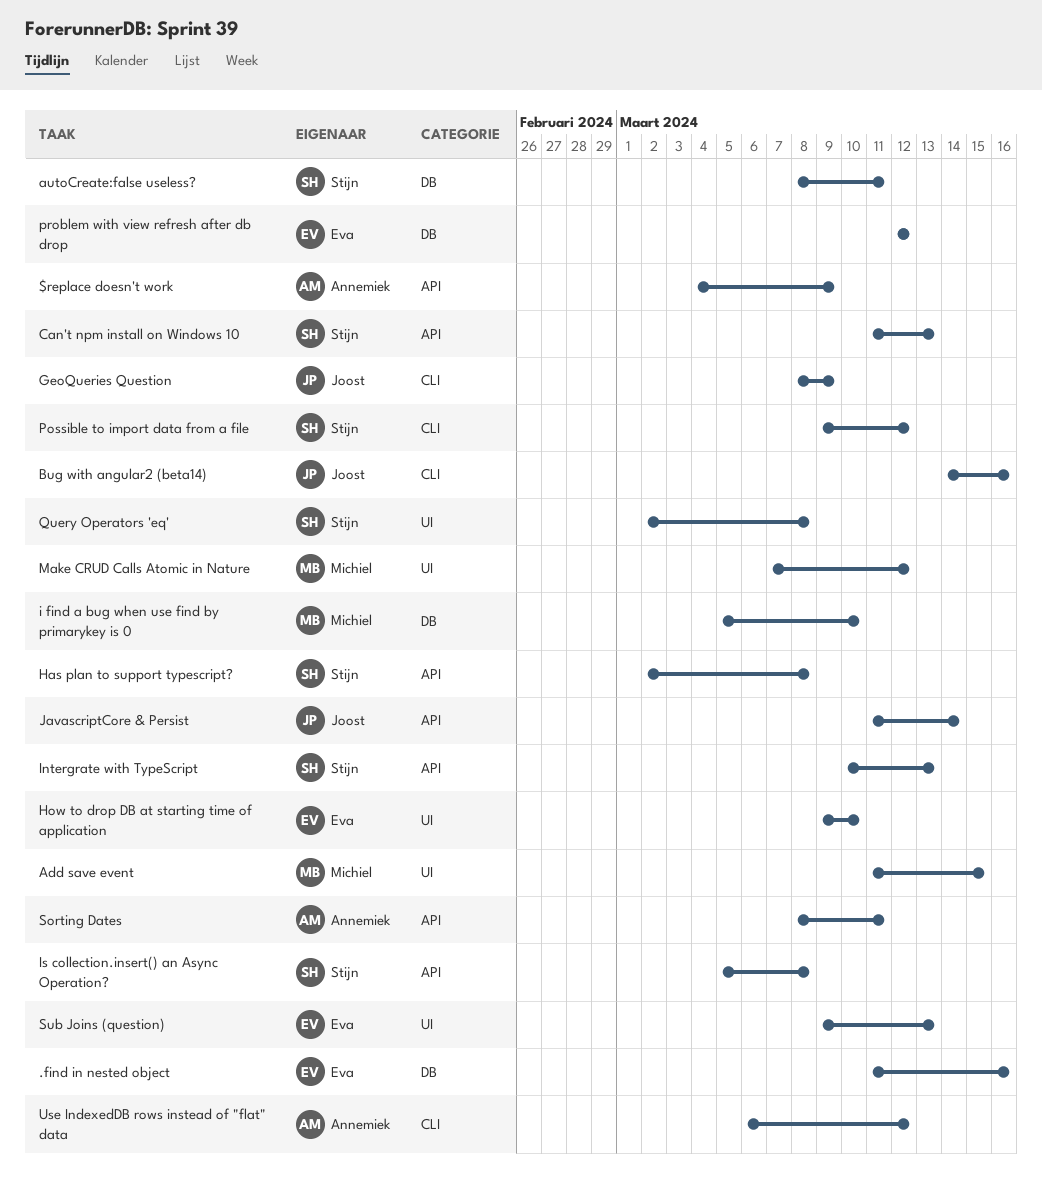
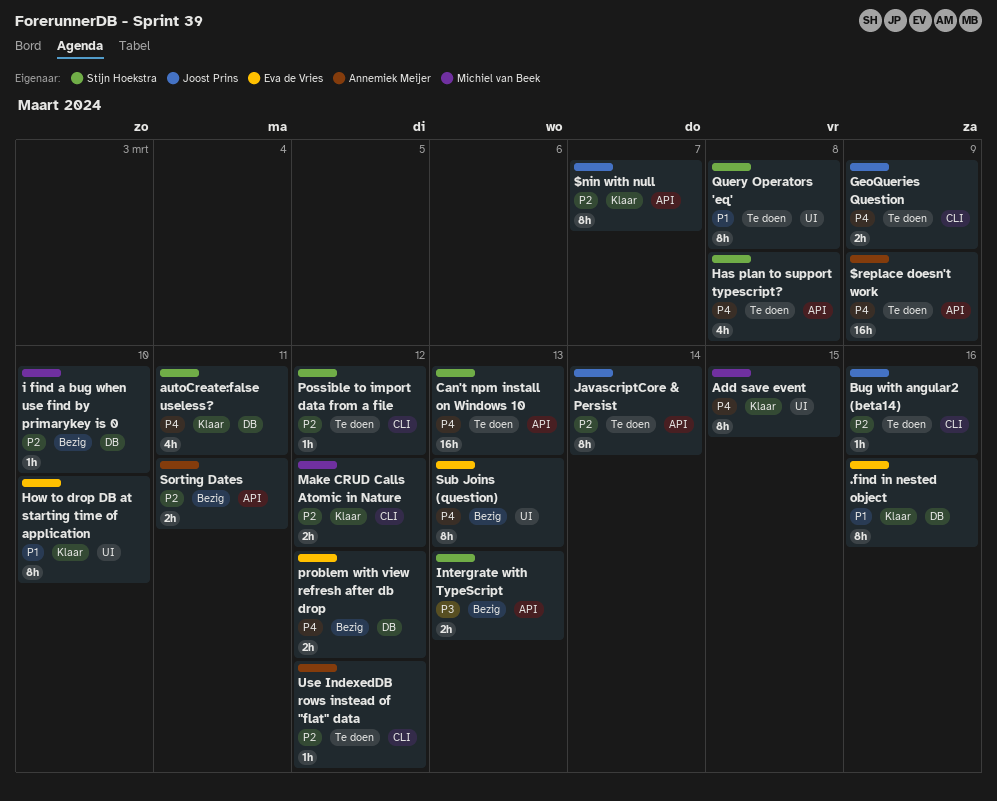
$nin with null: none -> present
Is collection.insert() an Async Operation?: present -> none
Make CRUD Calls Atomic in Nature, label: UI -> CLI

